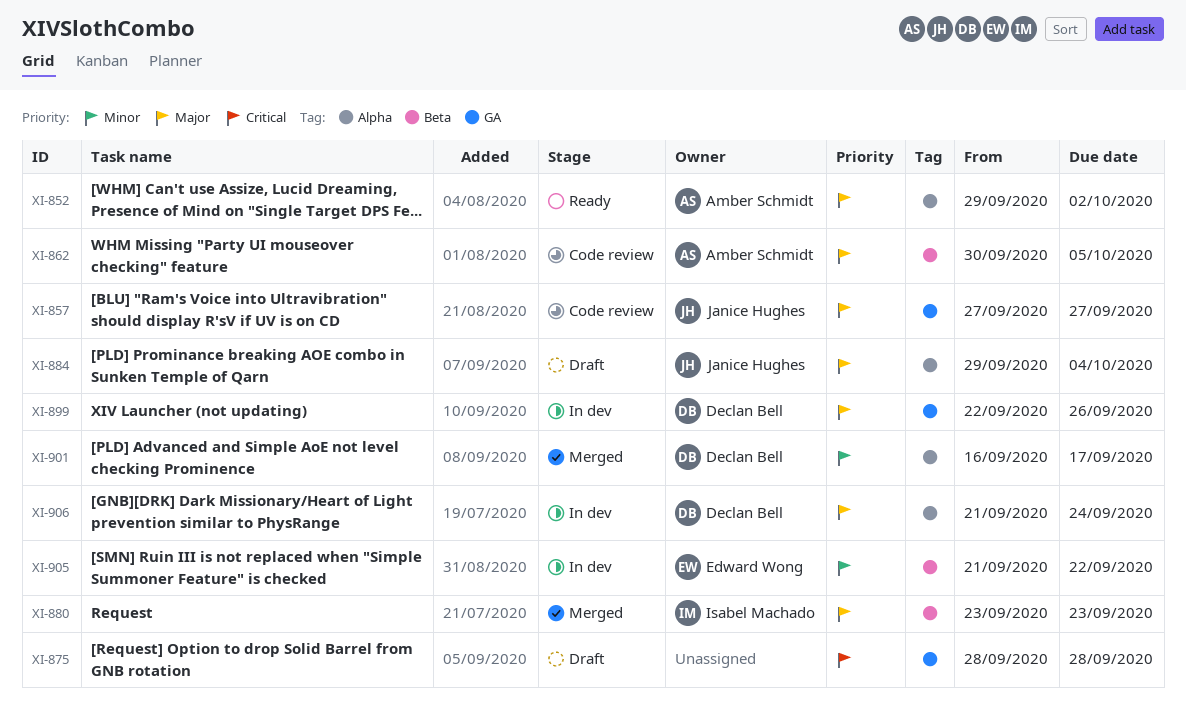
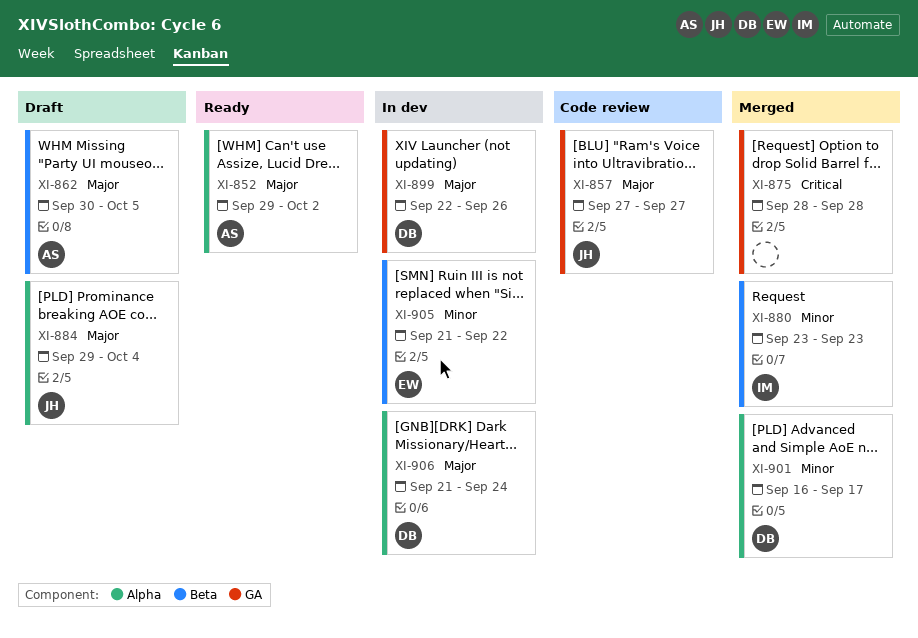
XI-862, status: Code review -> Draft
XI-875, status: Draft -> Merged
XI-880, priority: Major -> Minor

